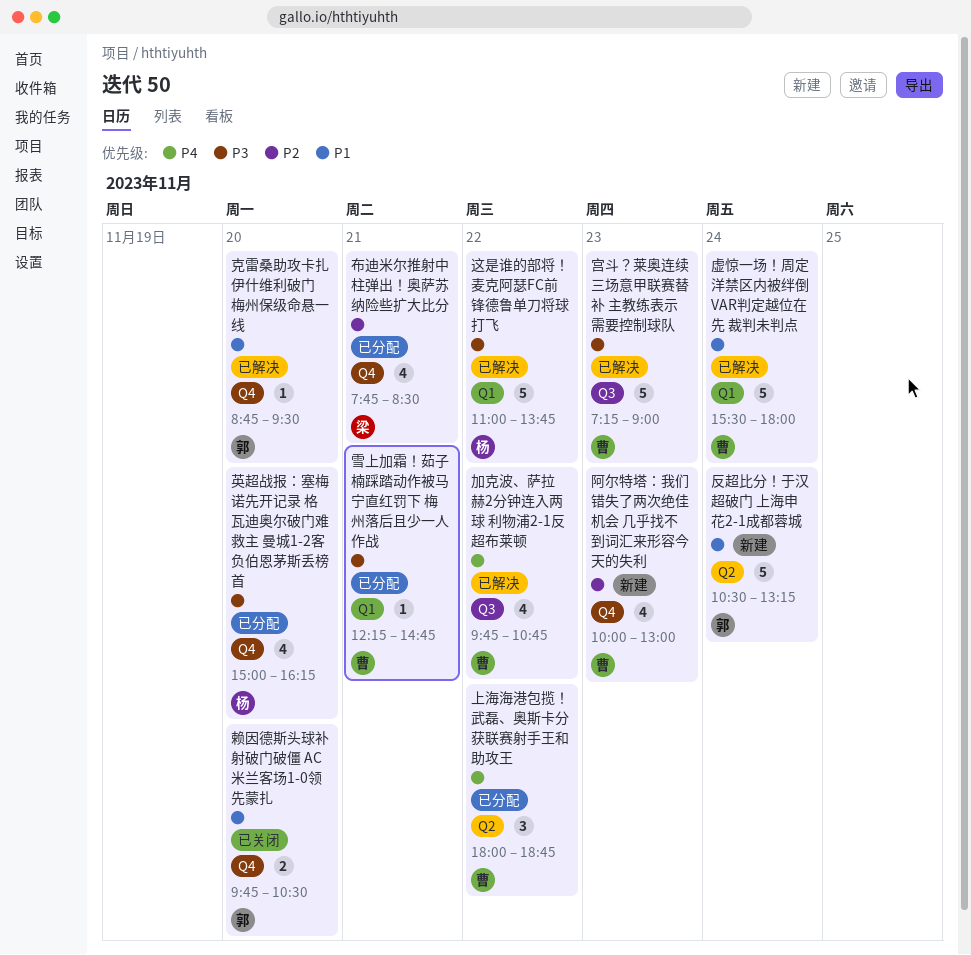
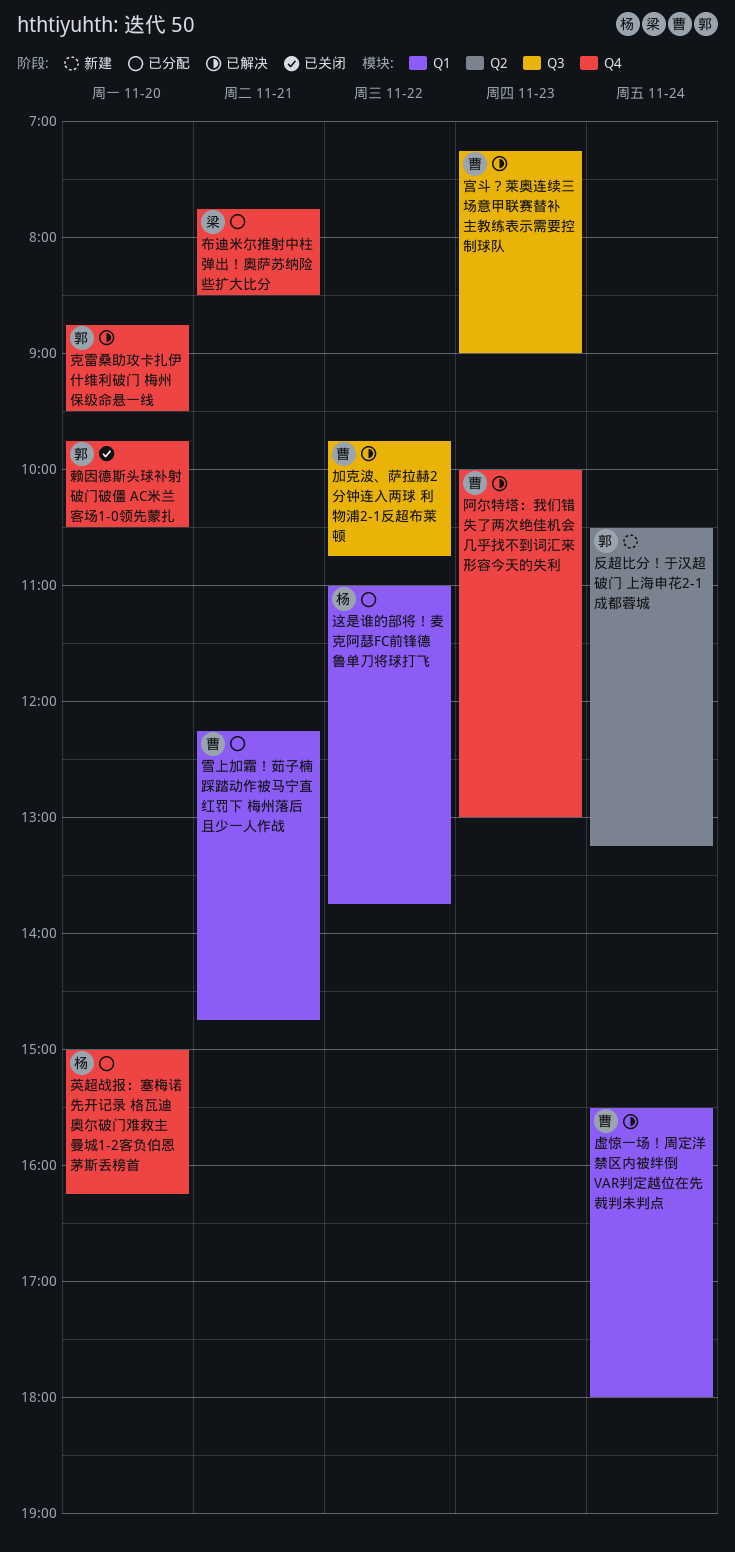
上海海港包揽！武磊、奥斯卡分获联赛射手王和助攻王: present -> none
这是谁的部将！麦克阿瑟FC前锋德鲁单刀将球打飞, status: 已解决 -> 已分配
阿尔特塔：我们错失了两次绝佳机会 几乎找不到词汇来形容今天的失利, status: 新建 -> 已解决

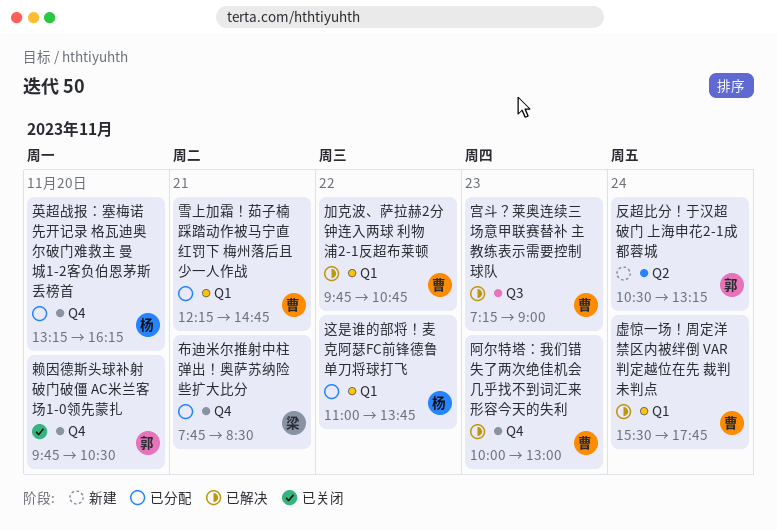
克雷桑助攻卡扎伊什维利破门 梅州保级命悬一线: present -> none
加克波、萨拉赫2分钟连入两球 利物浦2-1反超布莱顿, label: Q3 -> Q1
英超战报：塞梅诺先开记录 格瓦迪奥尔破门难救主 曼城1-2客负伯恩茅斯丢榜首, begins: 15:00 -> 13:15
虚惊一场！周定洋禁区内被绊倒 VAR判定越位在先 裁判未判点, ends: 18:00 -> 17:45

